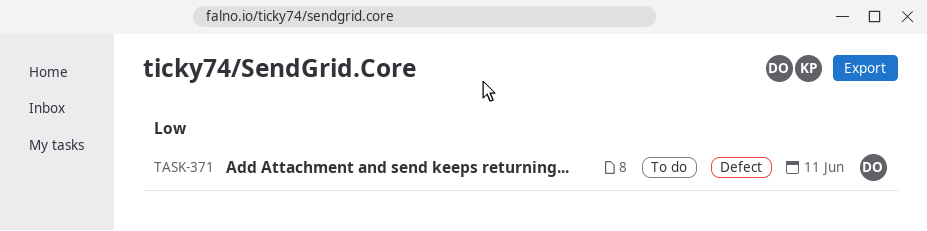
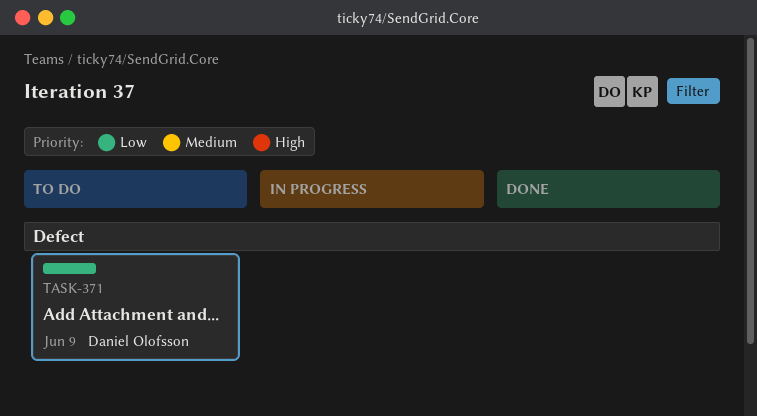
TASK-371, due: Jun 11 -> Jun 9

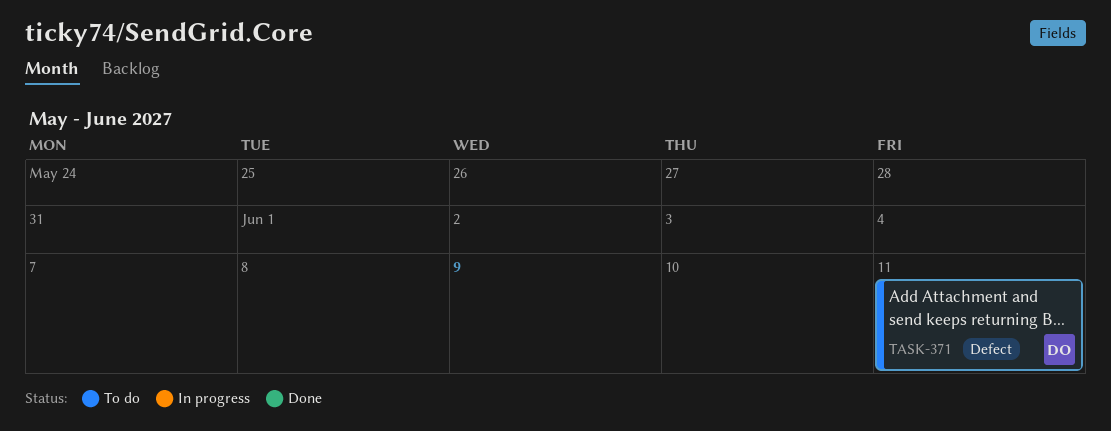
TASK-371, due: Jun 9 -> Jun 11

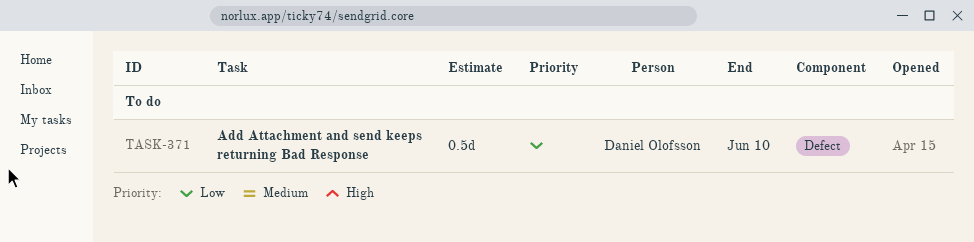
TASK-371, due: Jun 11 -> Jun 10

